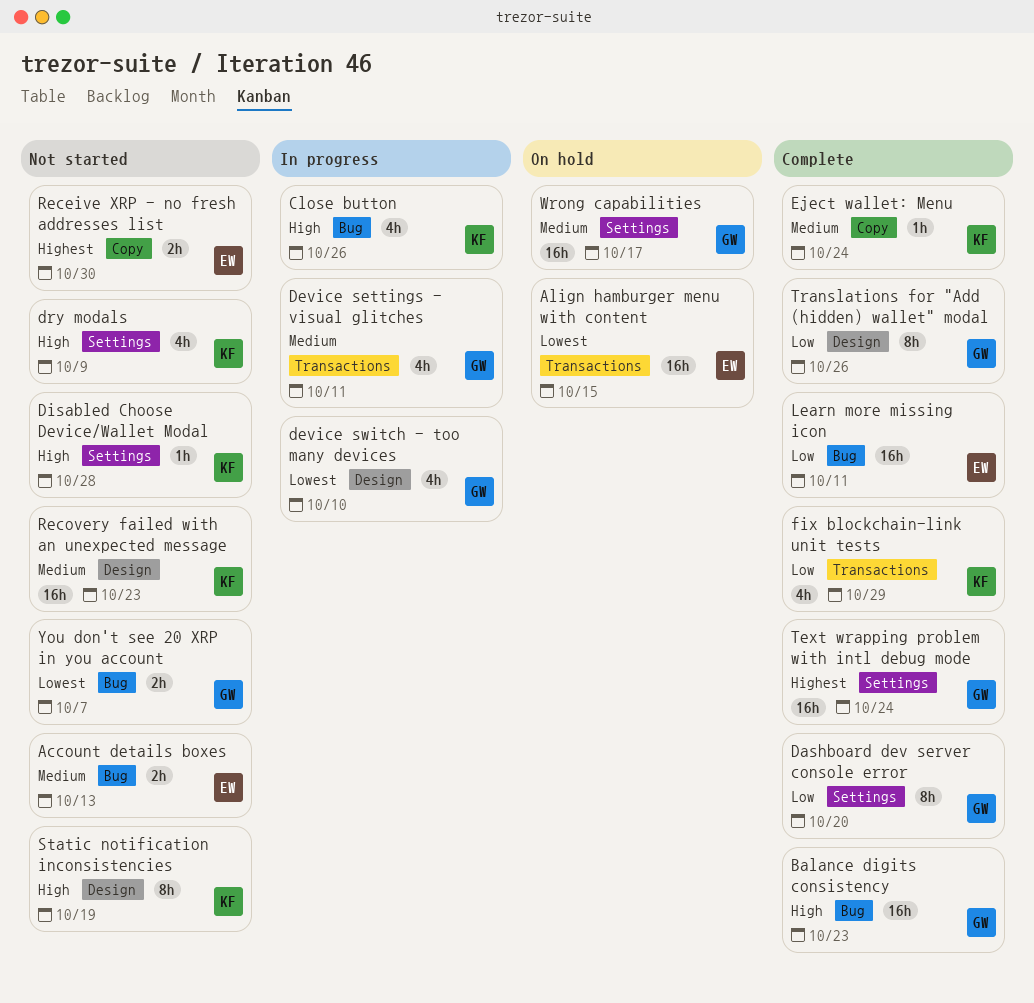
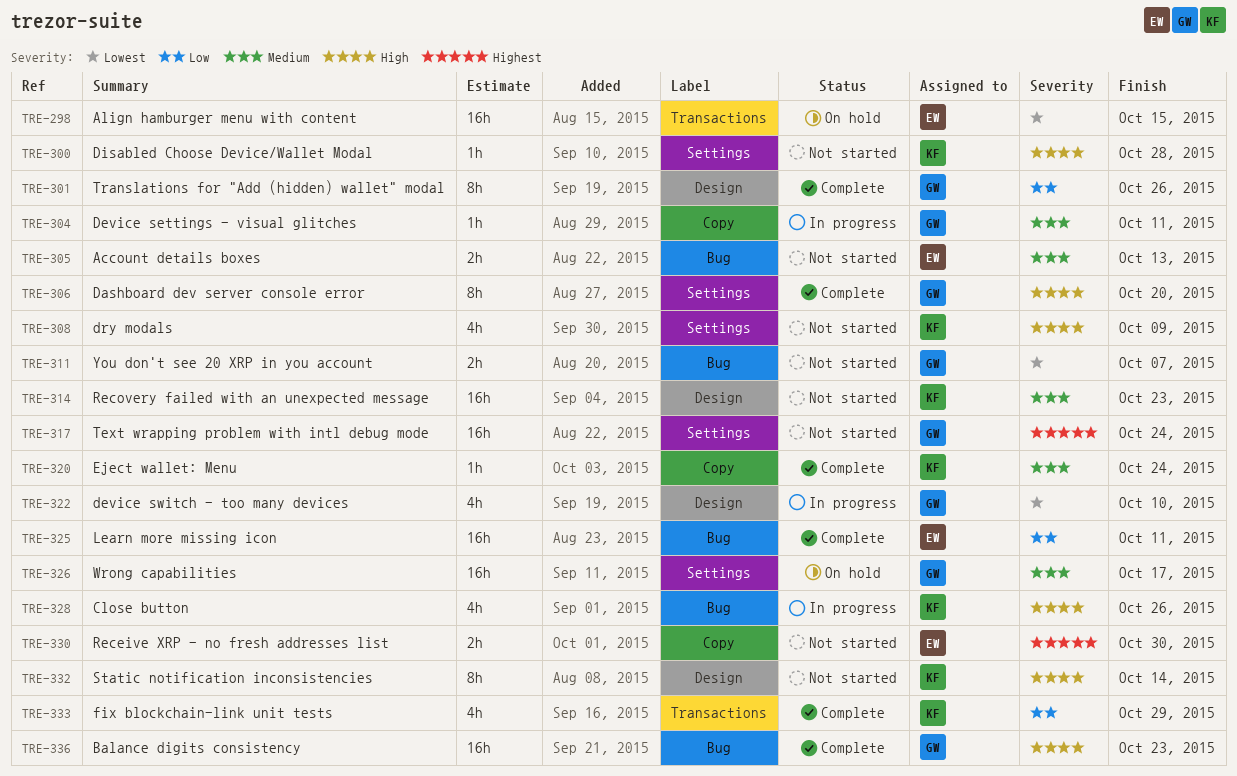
Dashboard dev server console error, priority: Low -> High
Device settings - visual glitches, label: Transactions -> Copy
Device settings - visual glitches, estimate: 4h -> 1h
Static notification inconsistencies, due: Oct 19 -> Oct 14
Text wrapping problem with intl debug mode, status: Complete -> Not started

